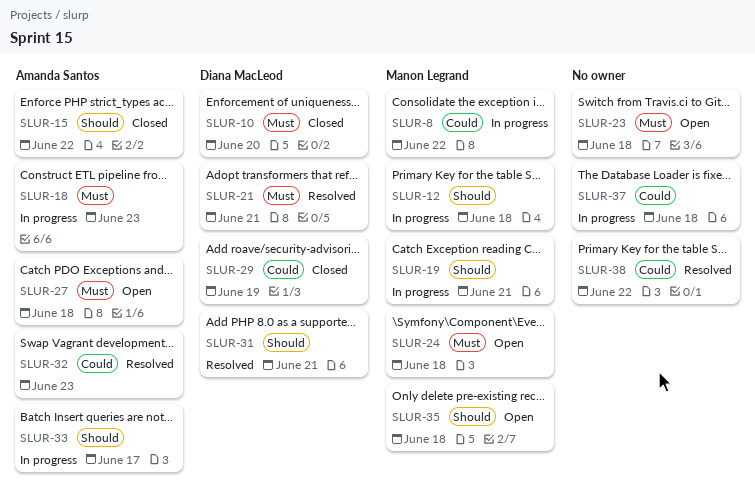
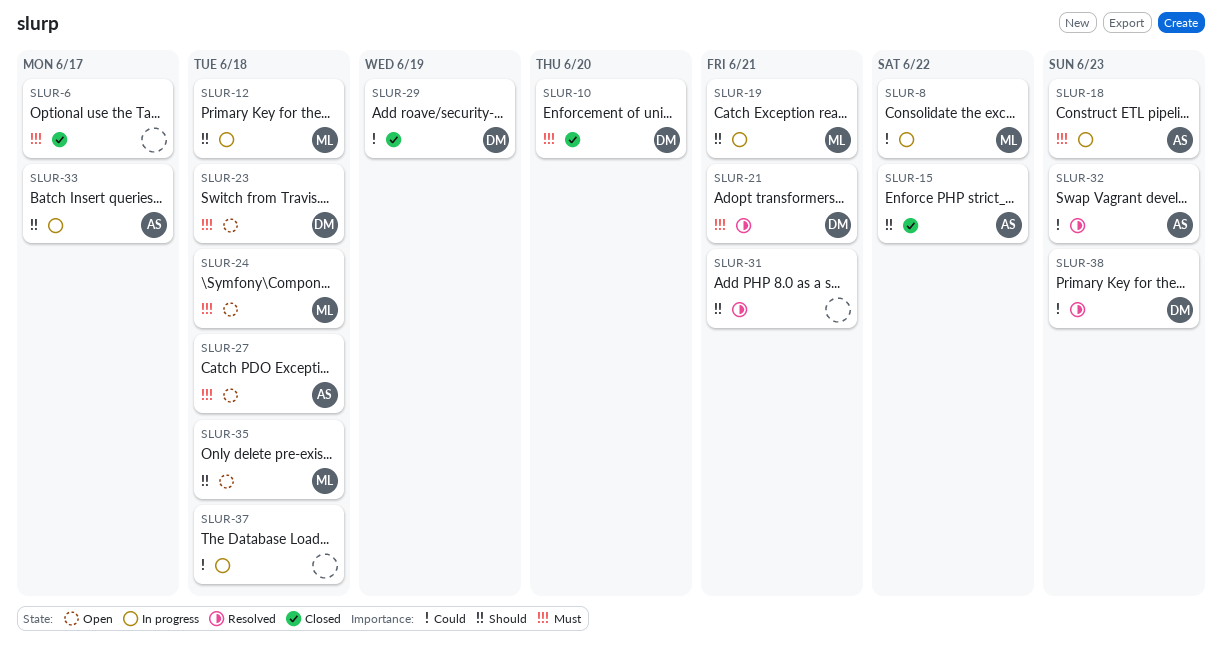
SLUR-6: none -> present
SLUR-23, owner: none -> Diana MacLeod
SLUR-31, owner: Diana MacLeod -> none
SLUR-38, owner: none -> Diana MacLeod
SLUR-38, due: Jun 22 -> Jun 23

